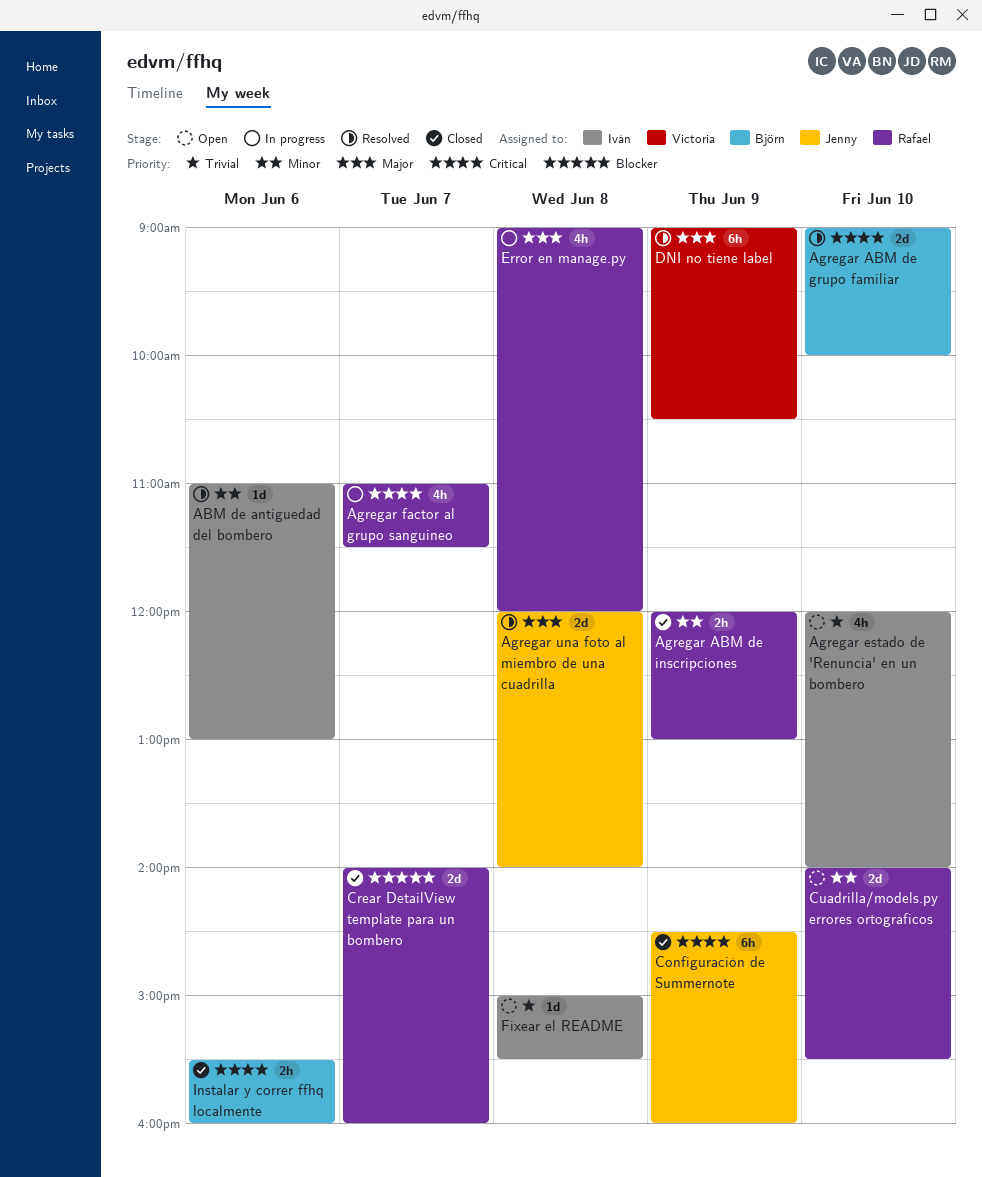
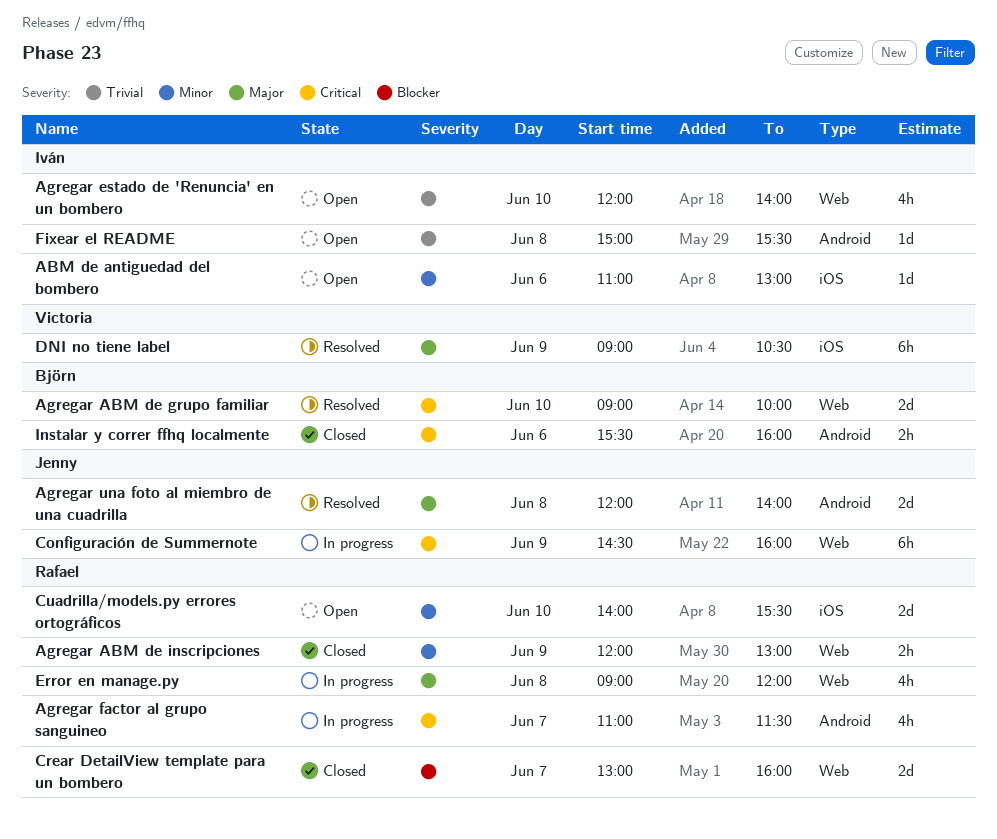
ABM de antiguedad del bombero, status: Resolved -> Open
Configuración de Summernote, status: Closed -> In progress
Crear DetailView template para un bombero, begins: 14:00 -> 13:00

